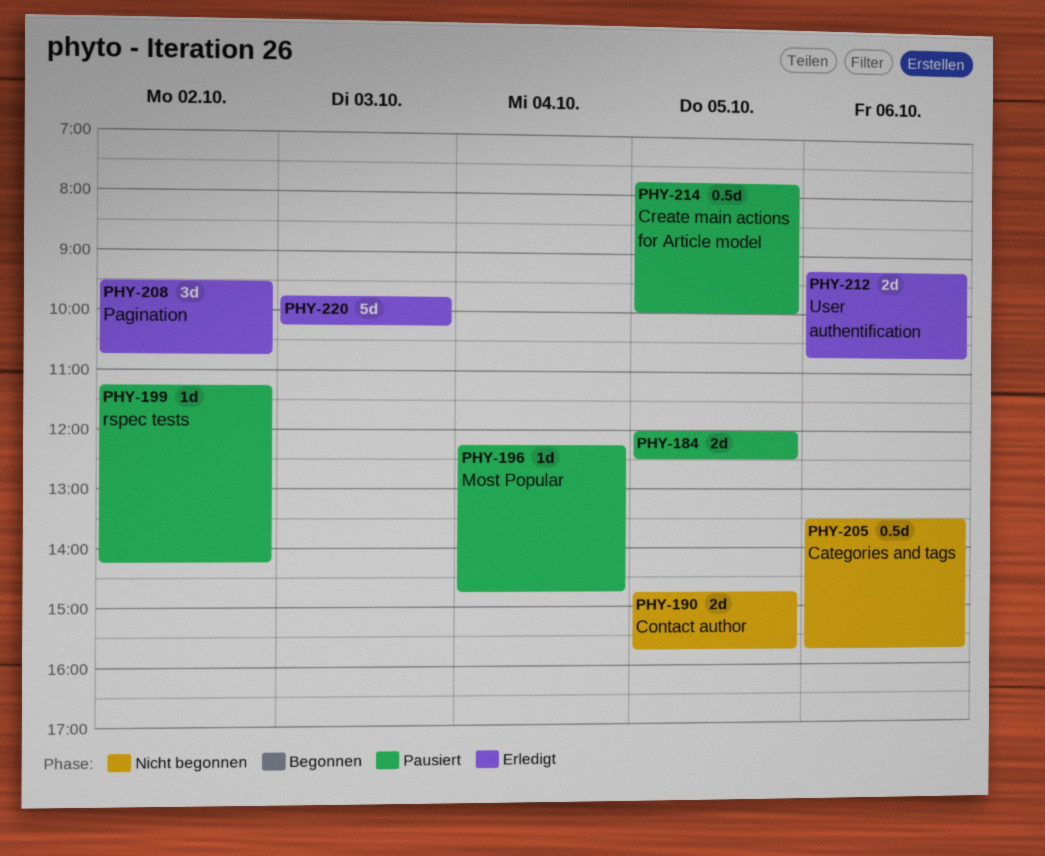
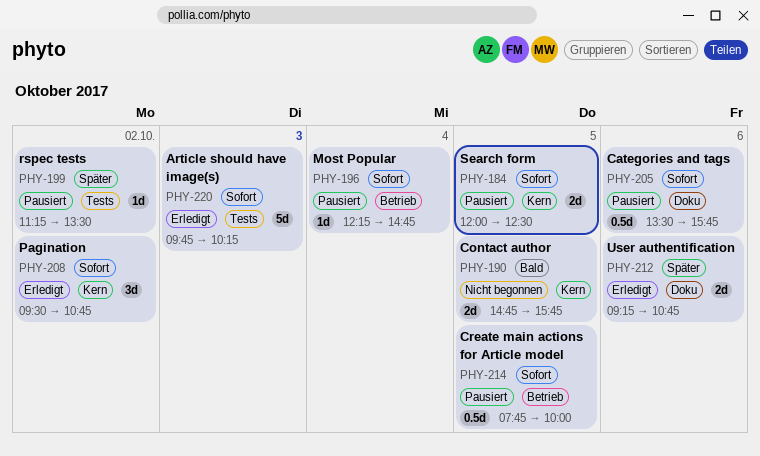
PHY-199, ends: 14:15 -> 13:30
PHY-205, status: Nicht begonnen -> Pausiert

